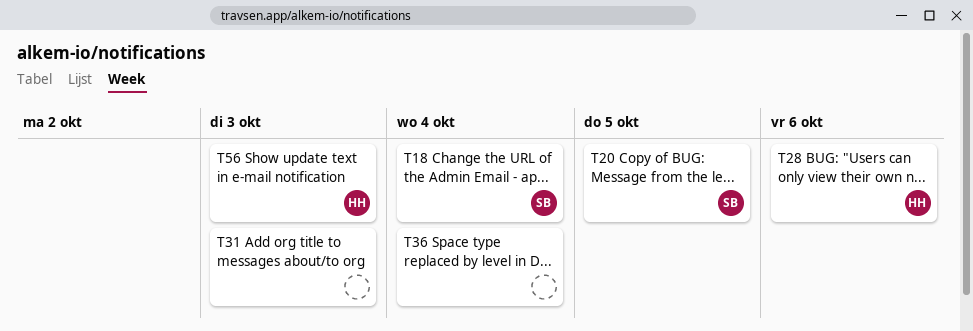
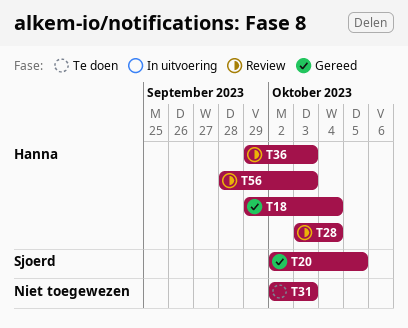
T18, owner: Sjoerd -> Hanna
T28, due: Oct 6 -> Oct 4
T36, owner: none -> Hanna
T36, due: Oct 4 -> Oct 3

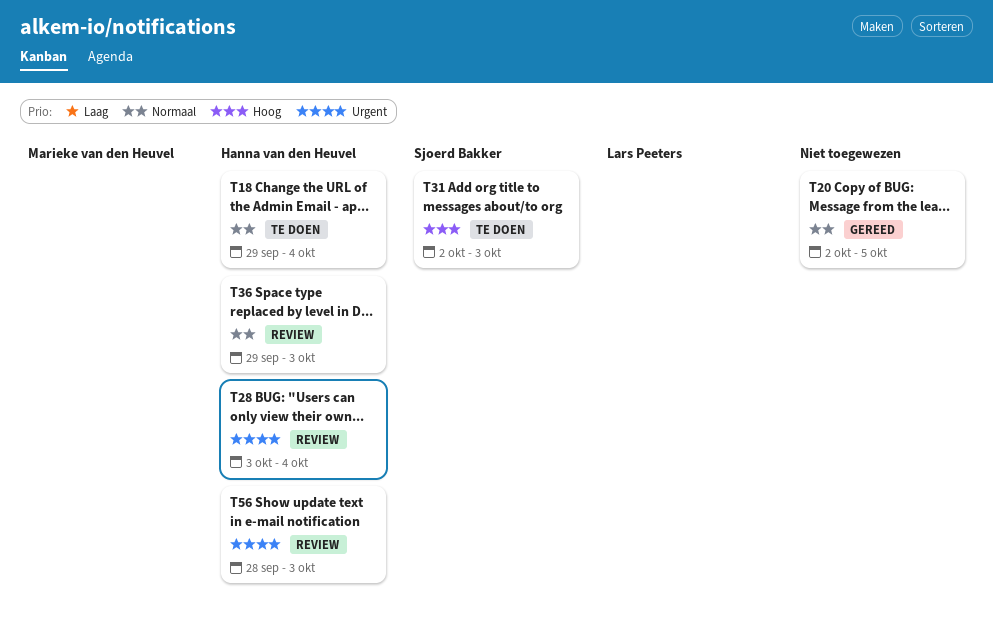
T18, status: Gereed -> Te doen
T20, owner: Sjoerd Bakker -> none
T31, owner: none -> Sjoerd Bakker

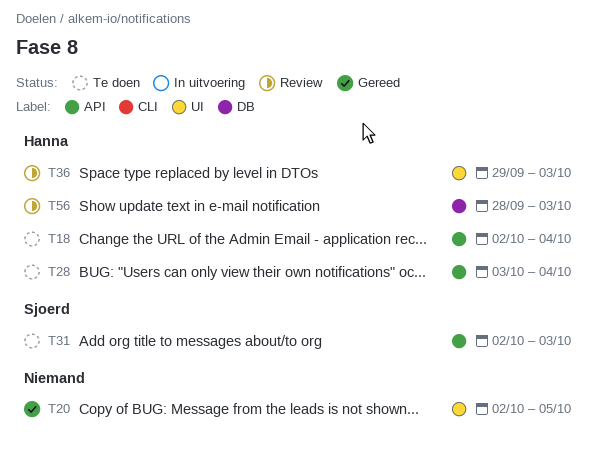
T18, start: Sep 29 -> Oct 2
T28, status: Review -> Te doen

